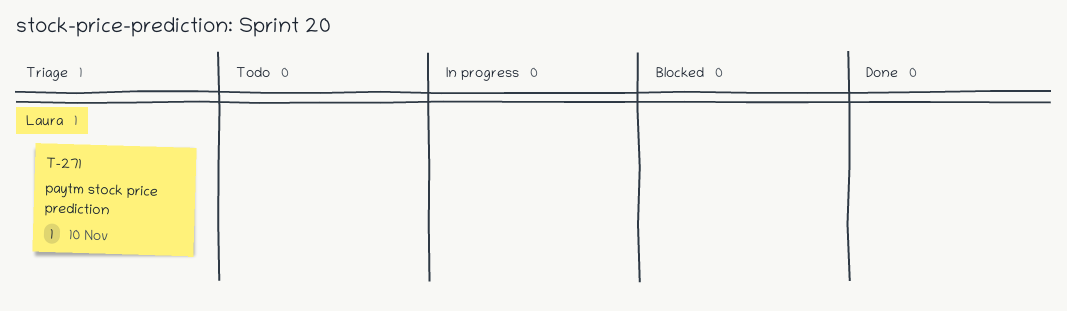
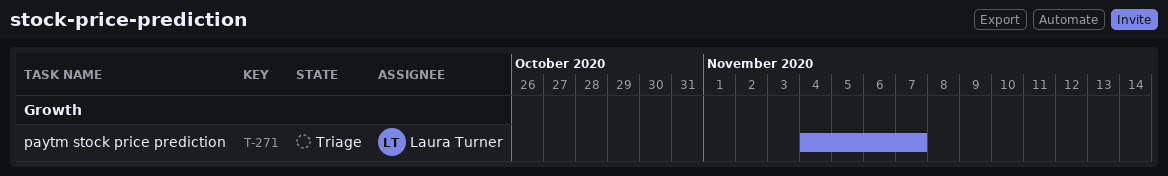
T-271, due: Nov 10 -> Nov 7

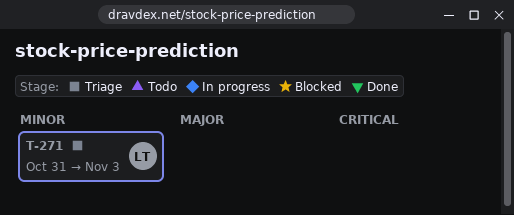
T-271, start: Nov 4 -> Oct 31
T-271, due: Nov 7 -> Nov 3

